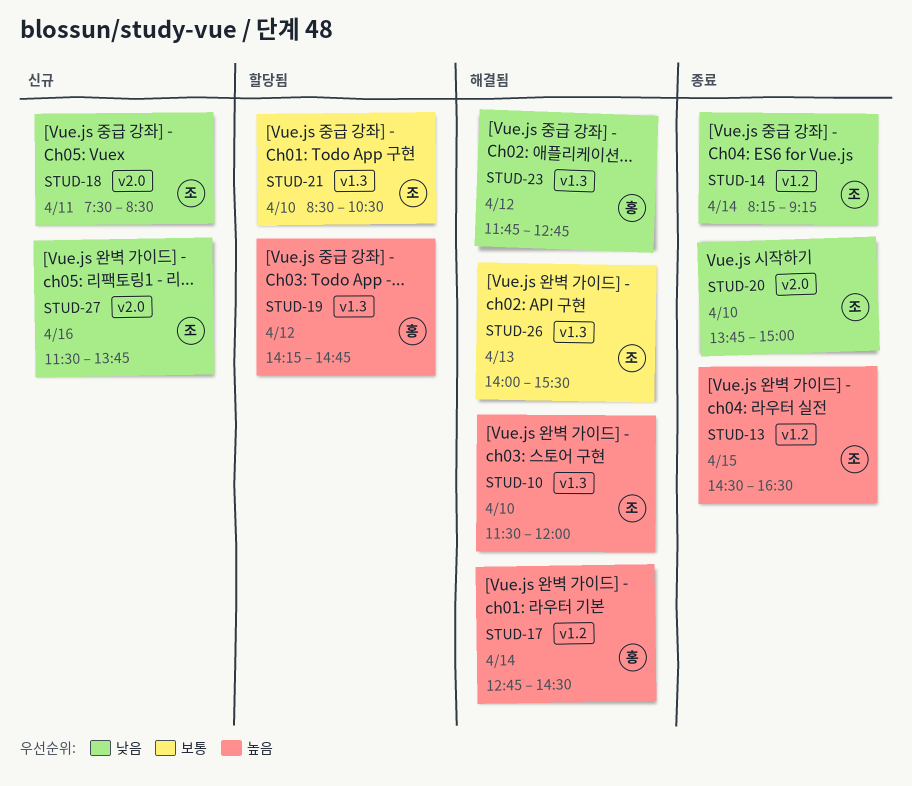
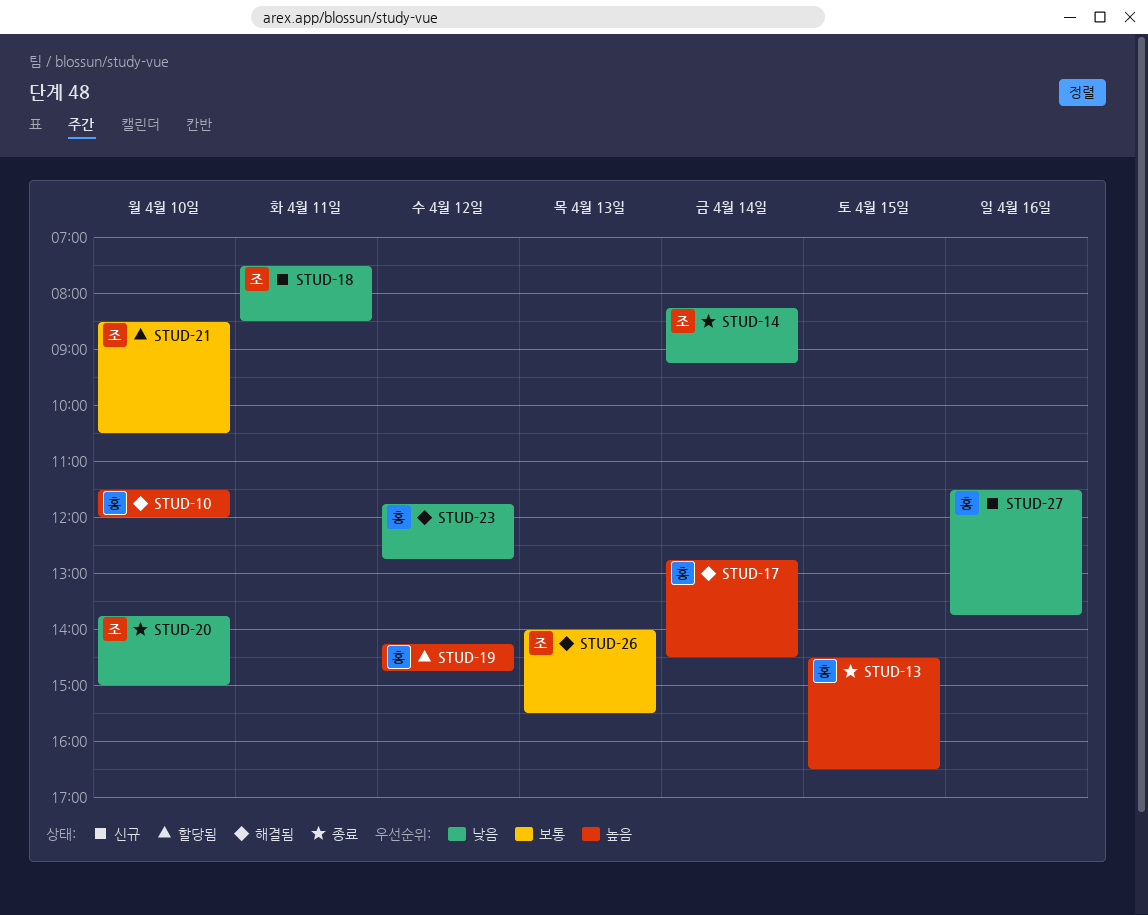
STUD-10, owner: 조 -> 홍
STUD-13, owner: 조 -> 홍
STUD-27, owner: 조 -> 홍

